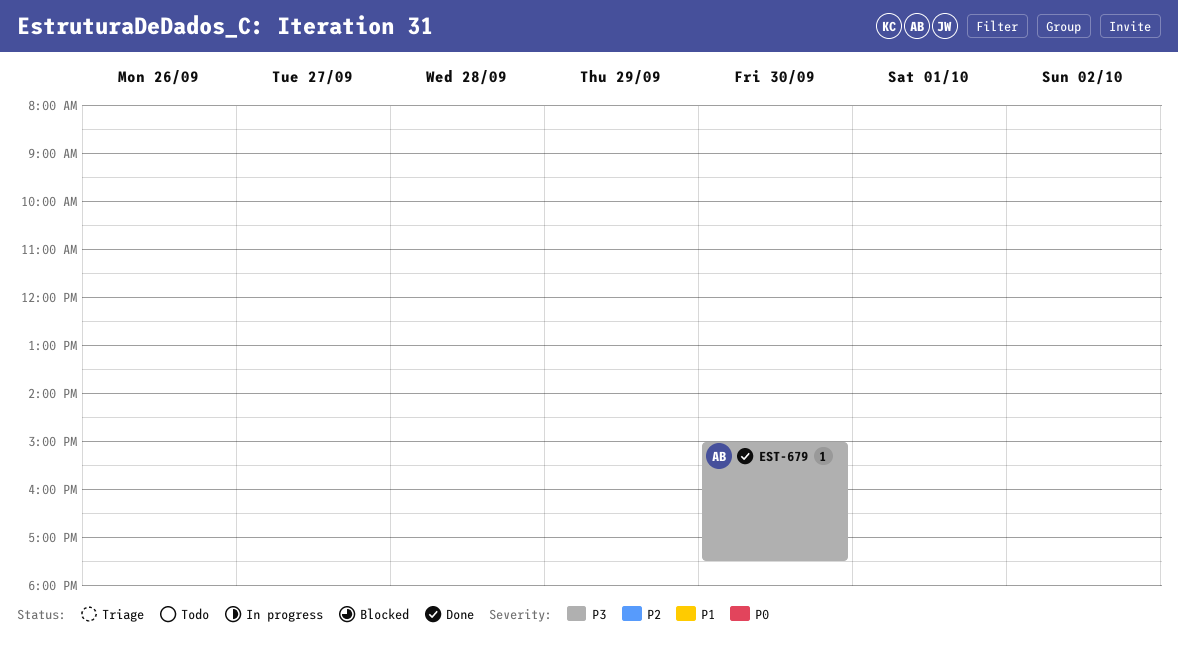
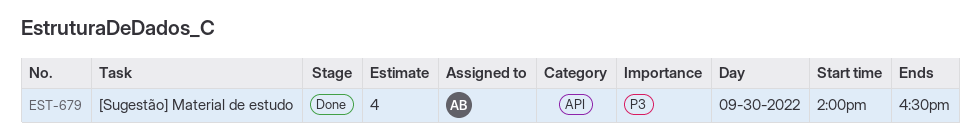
EST-679, estimate: 1 -> 4
EST-679, begins: 15:00 -> 14:00
EST-679, ends: 17:30 -> 16:30

